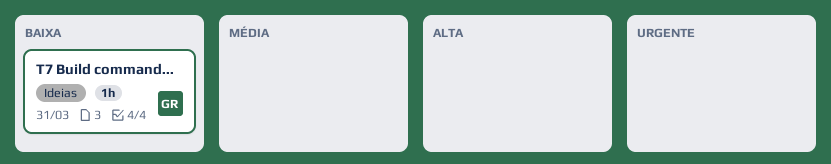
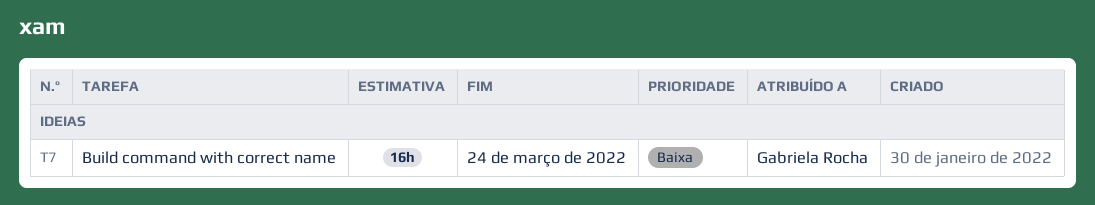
T7, estimate: 1h -> 16h
T7, due: Mar 31 -> Mar 24

